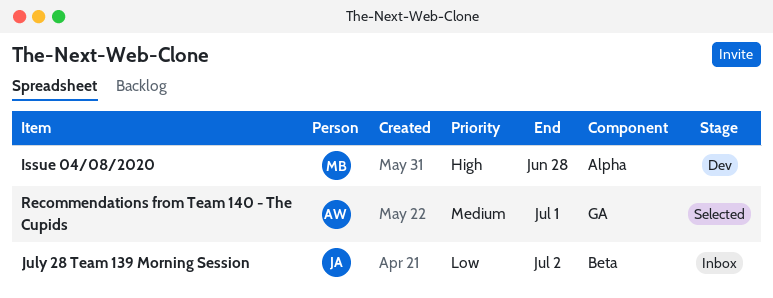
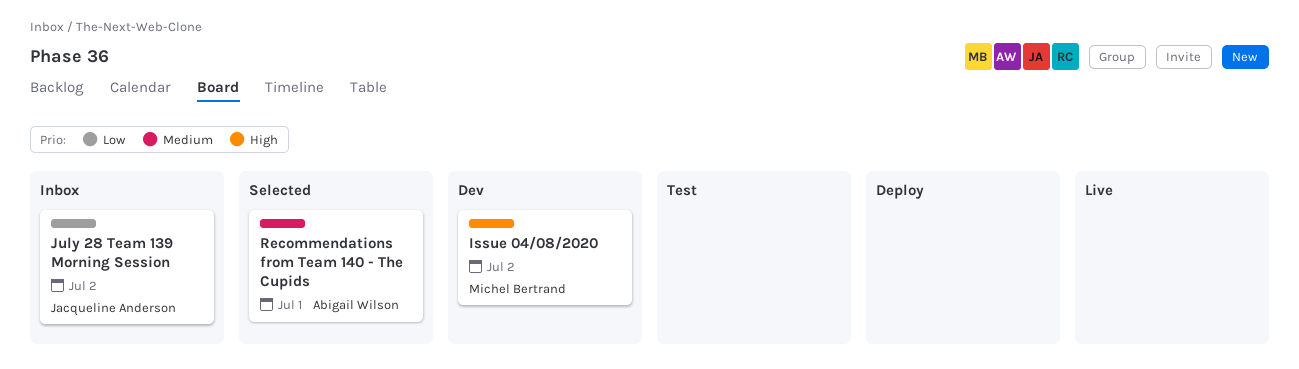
Issue 04/08/2020, due: Jun 28 -> Jul 2

